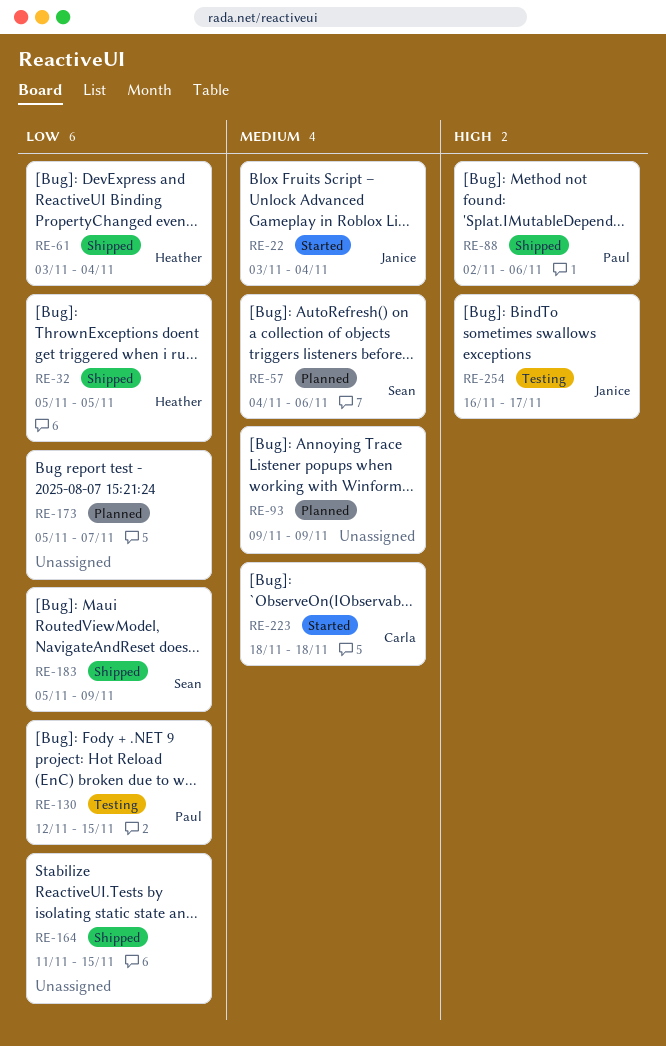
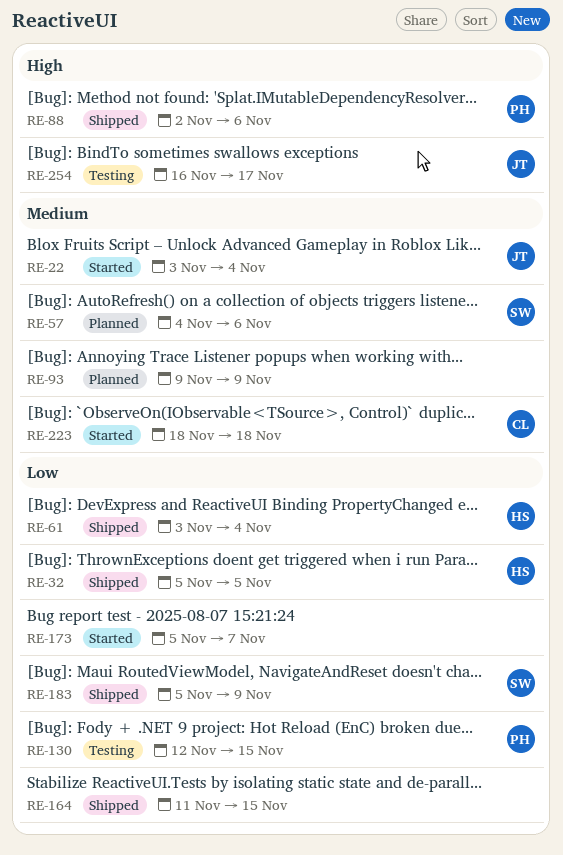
RE-173, status: Planned -> Started

